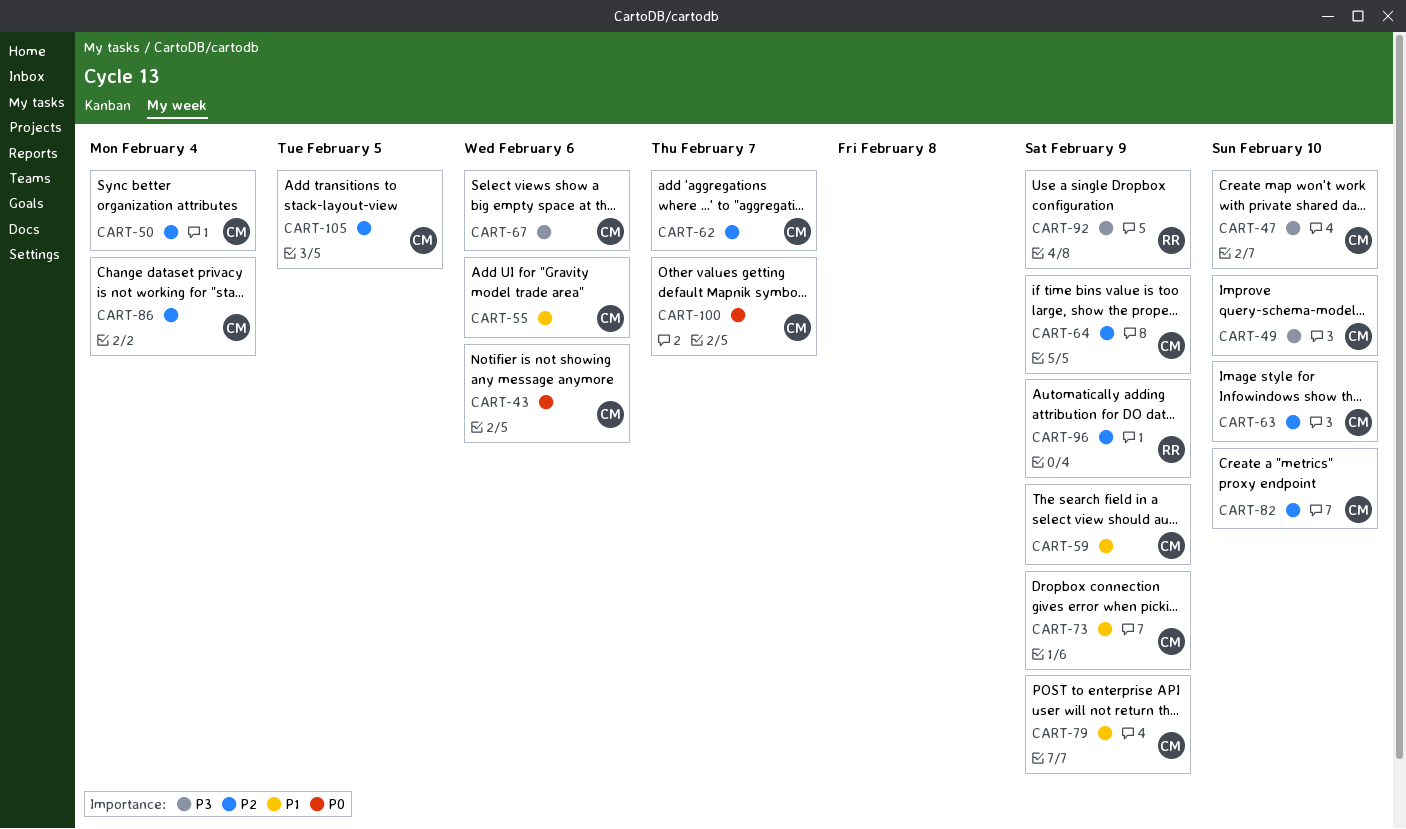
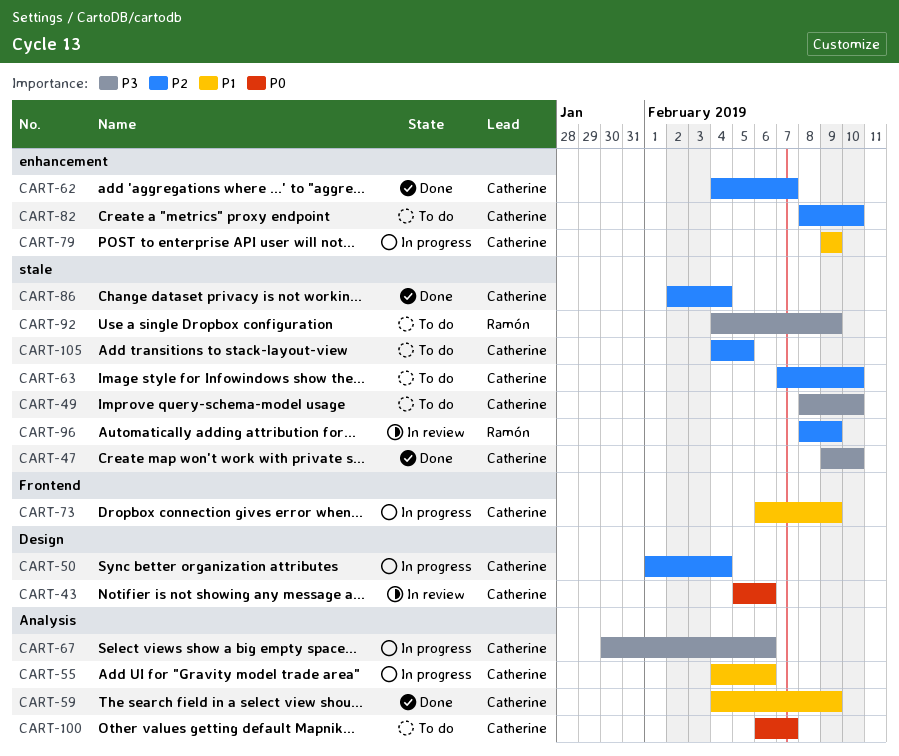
CART-64: present -> none

